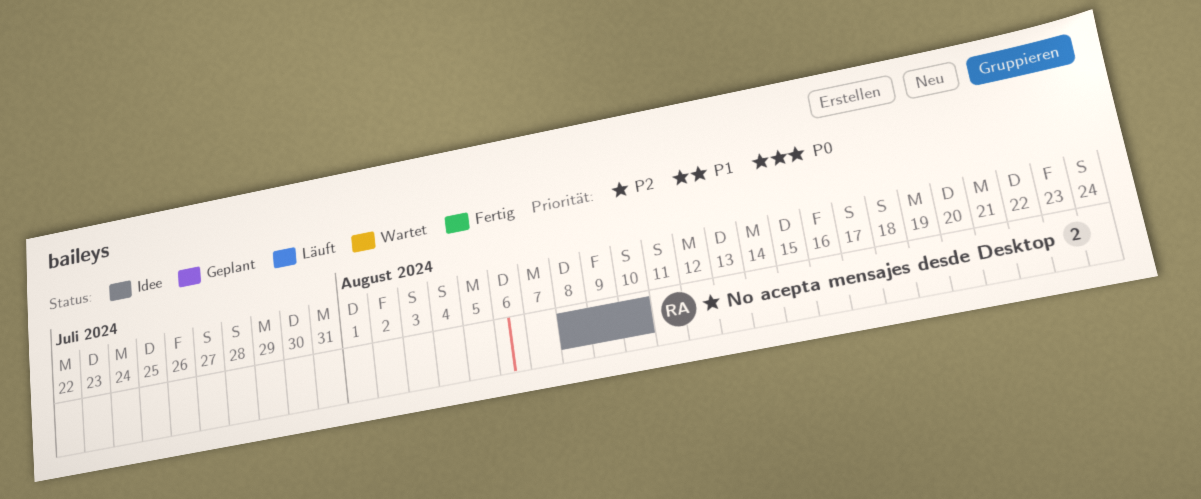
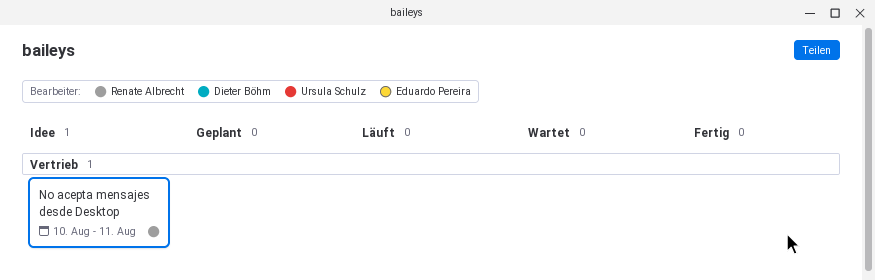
No acepta mensajes desde Desktop, start: Aug 8 -> Aug 10
No acepta mensajes desde Desktop, due: Aug 10 -> Aug 11

